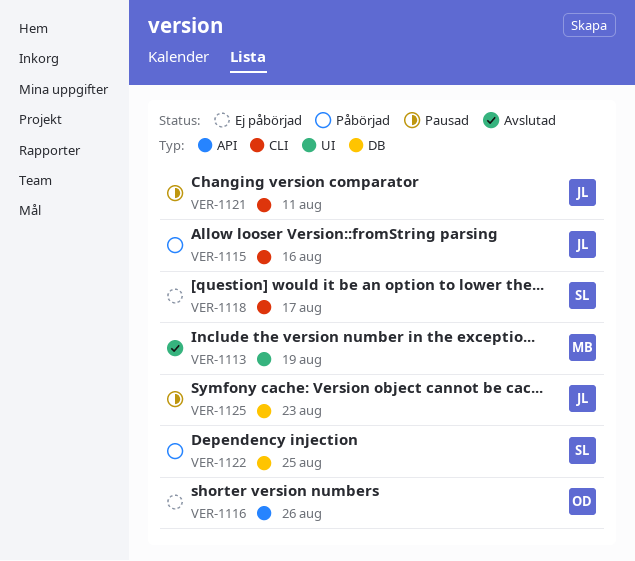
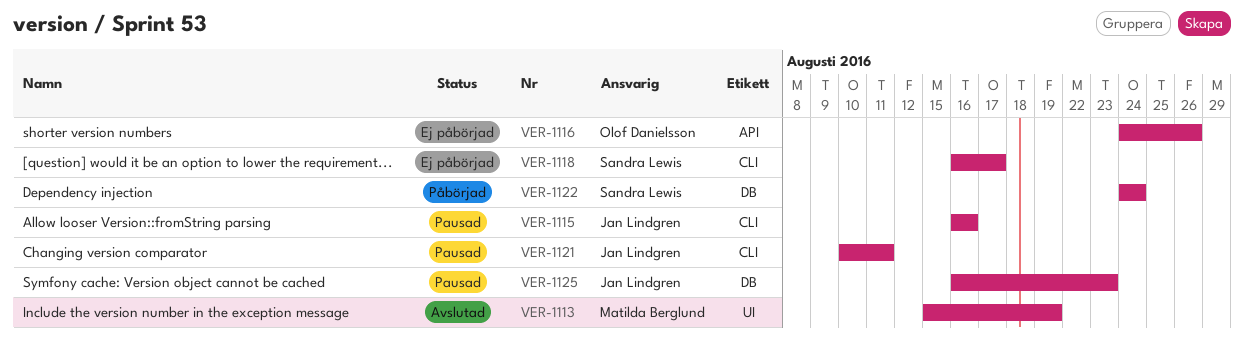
VER-1115, status: Påbörjad -> Pausad
VER-1122, due: Aug 25 -> Aug 24

